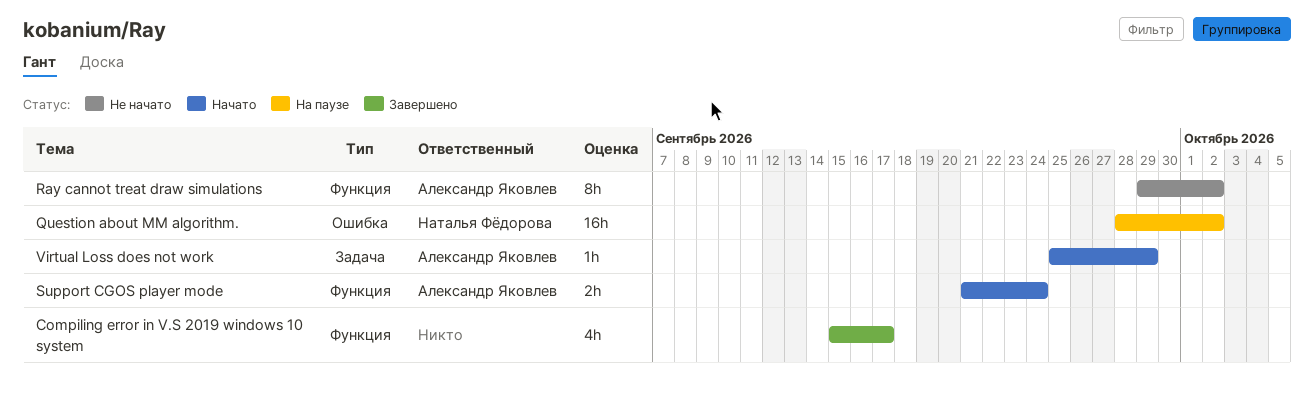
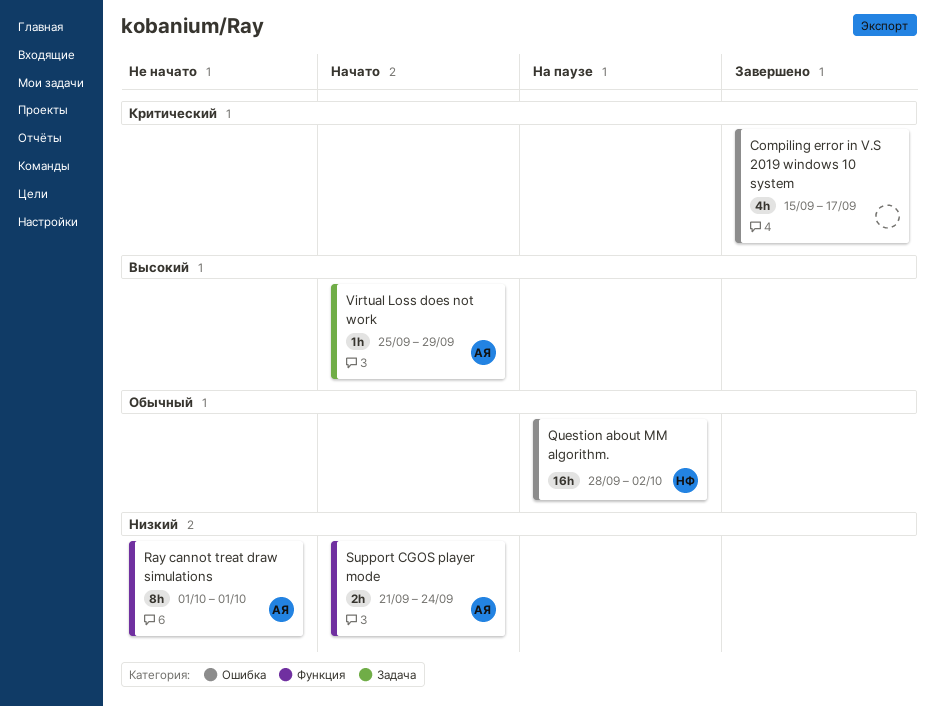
Compiling error in V.S 2019 windows 10 system, label: Функция -> Ошибка
Ray cannot treat draw simulations, start: Sep 29 -> Oct 1
Ray cannot treat draw simulations, due: Oct 2 -> Oct 1

